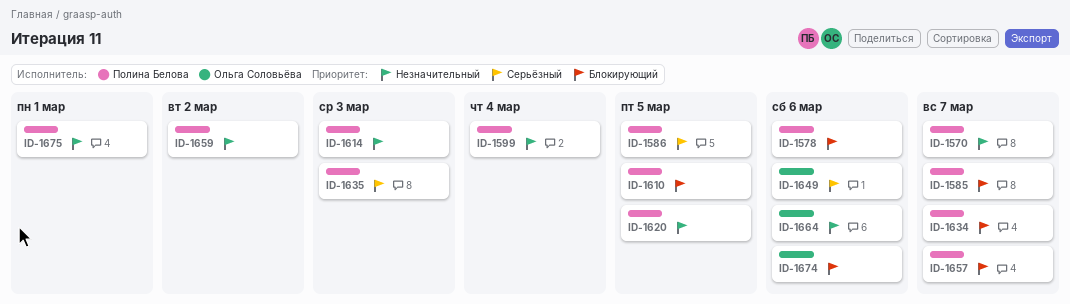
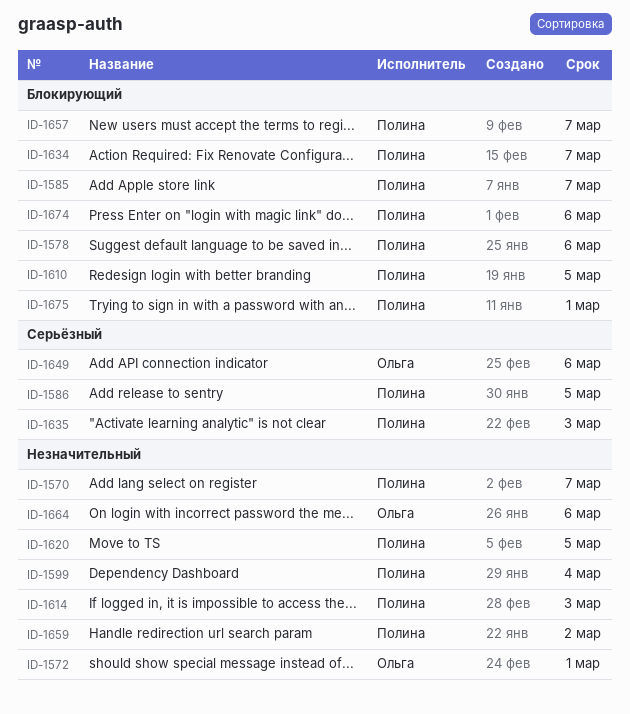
ID-1572: none -> present
ID-1674, owner: Ольга Соловьёва -> Полина Белова
ID-1675, priority: Незначительный -> Блокирующий

